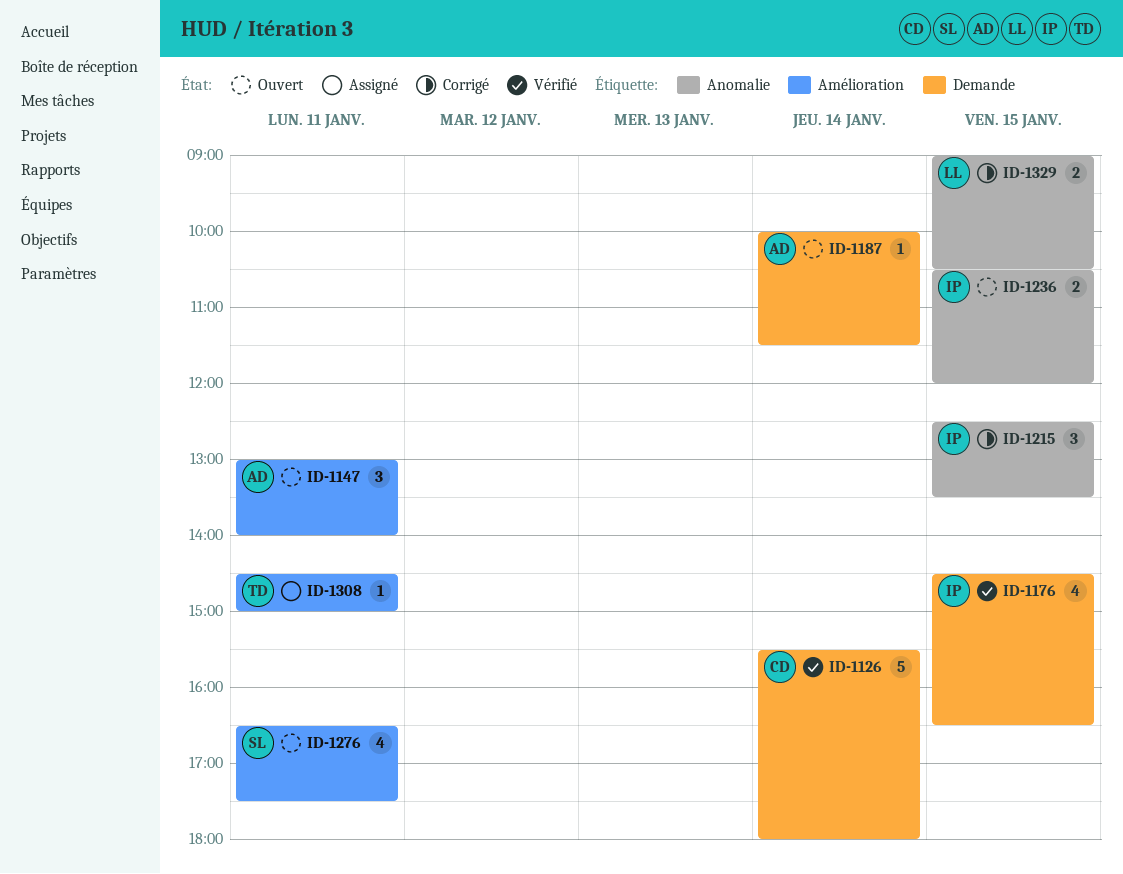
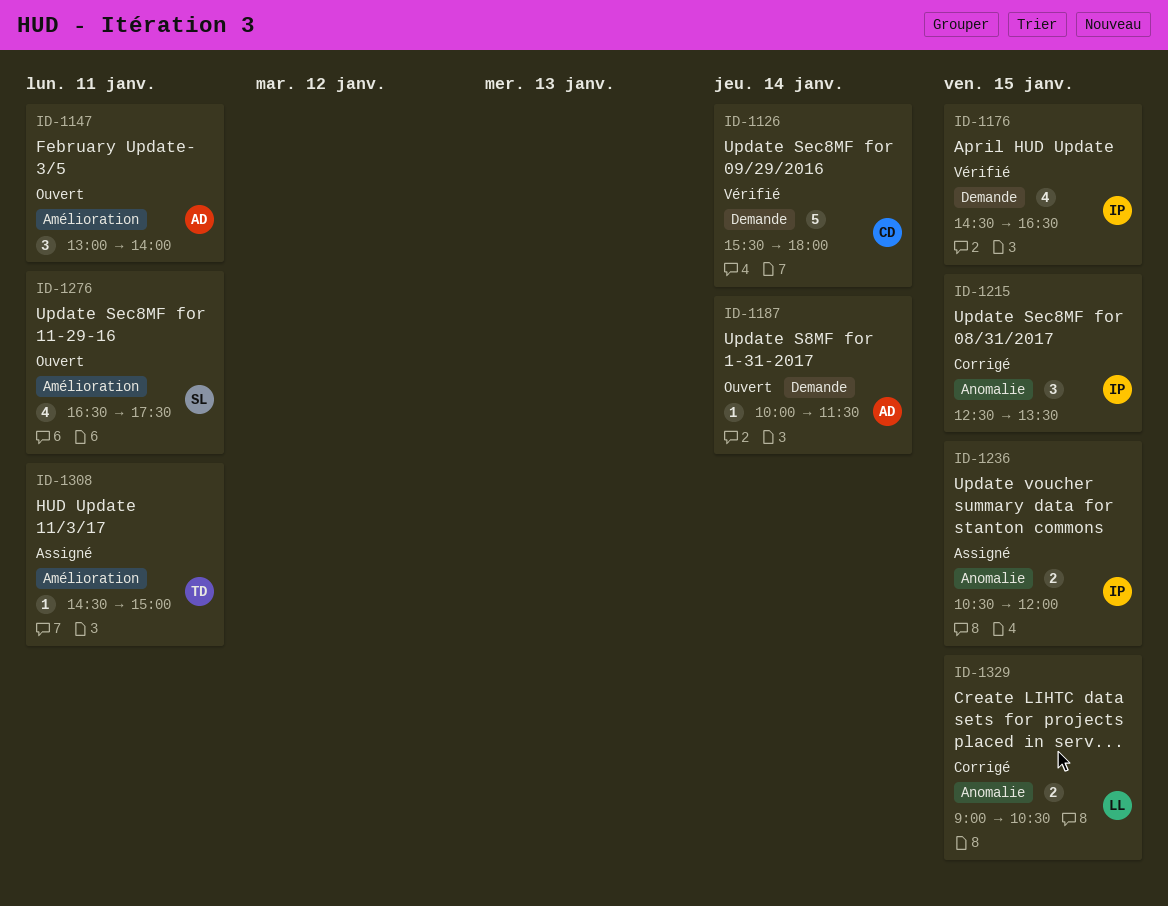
ID-1236, status: Ouvert -> Assigné

